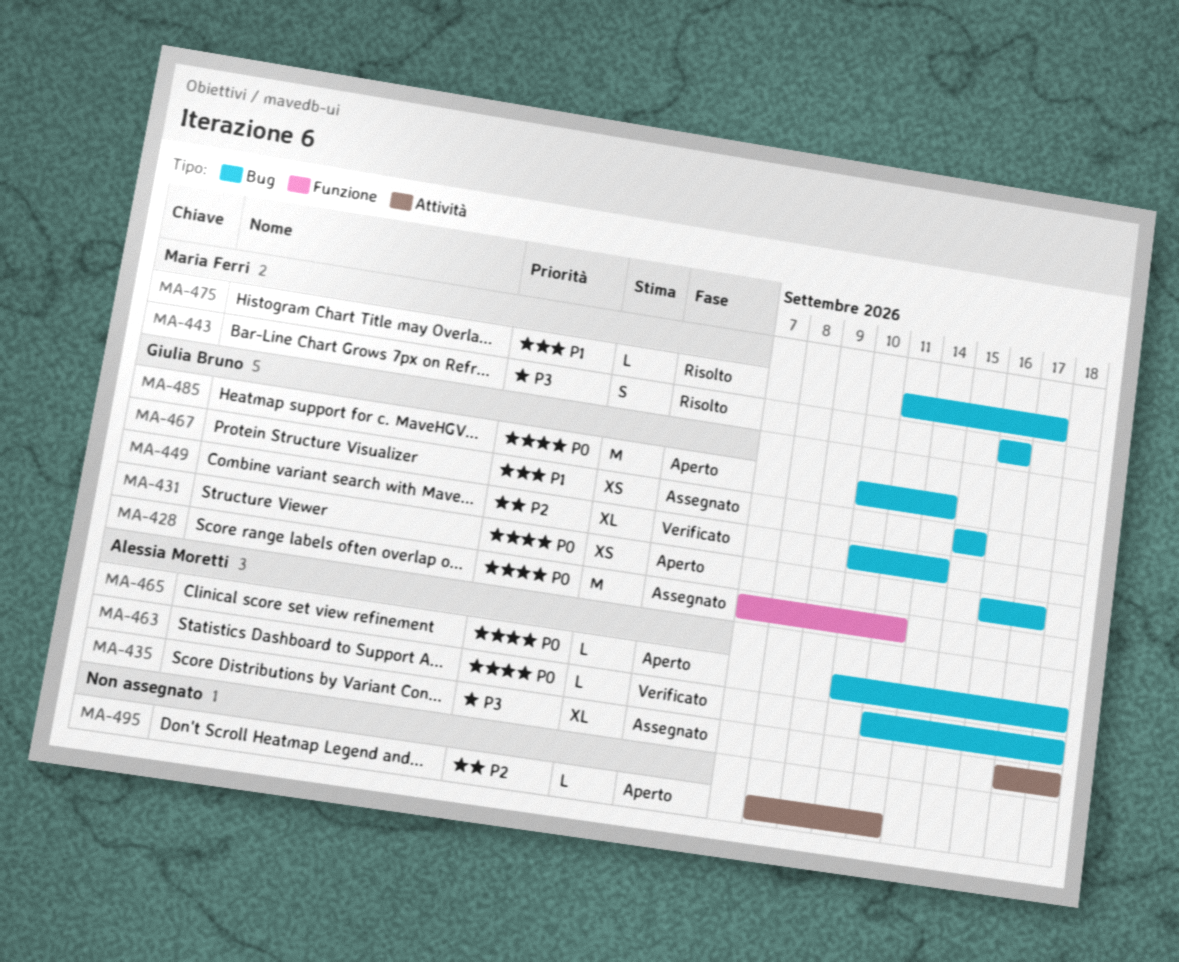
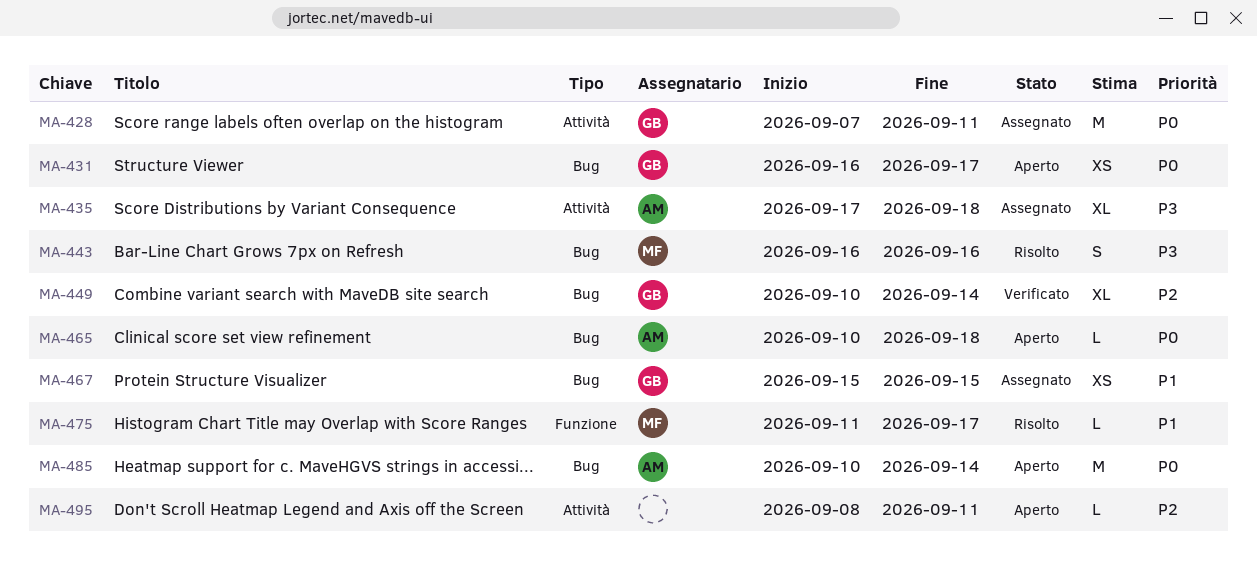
MA-428, label: Funzione -> Attività
MA-463: present -> none
MA-475, label: Bug -> Funzione
MA-485, owner: Giulia Bruno -> Alessia Moretti

